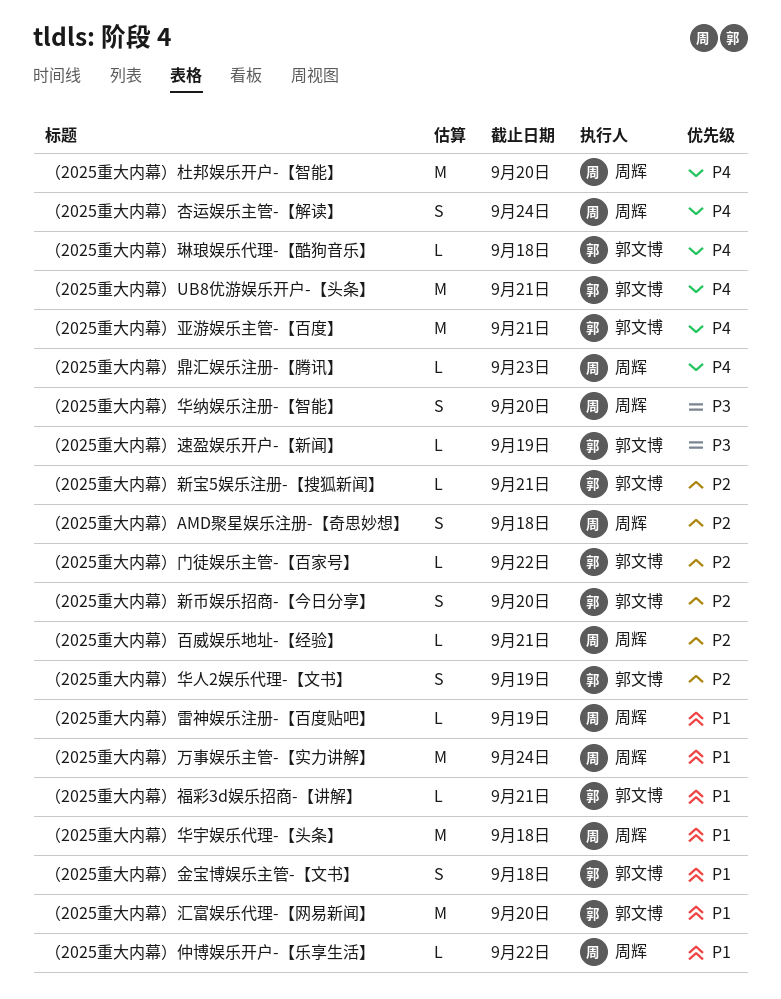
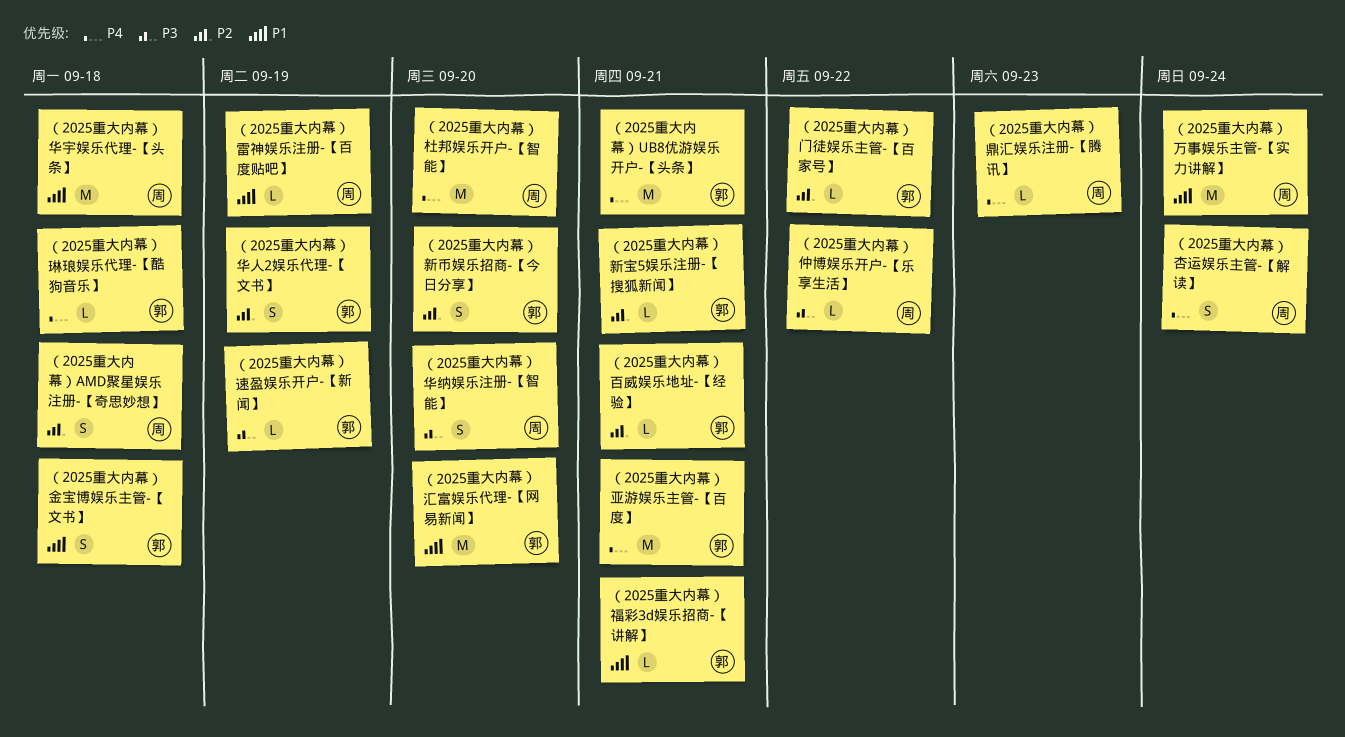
（2025重大内幕）仲博娱乐开户-【乐享生活】, priority: P1 -> P3
（2025重大内幕）百威娱乐地址-【经验】, owner: 周辉 -> 郭文博

